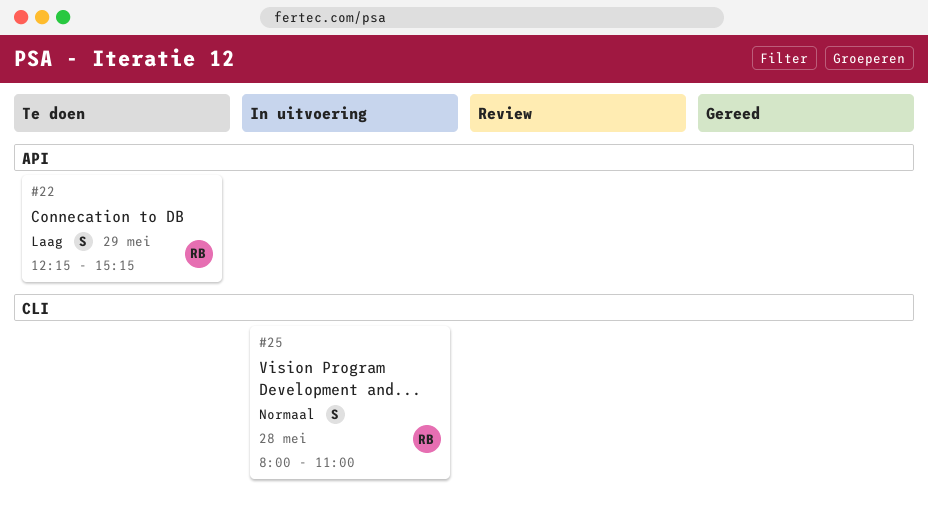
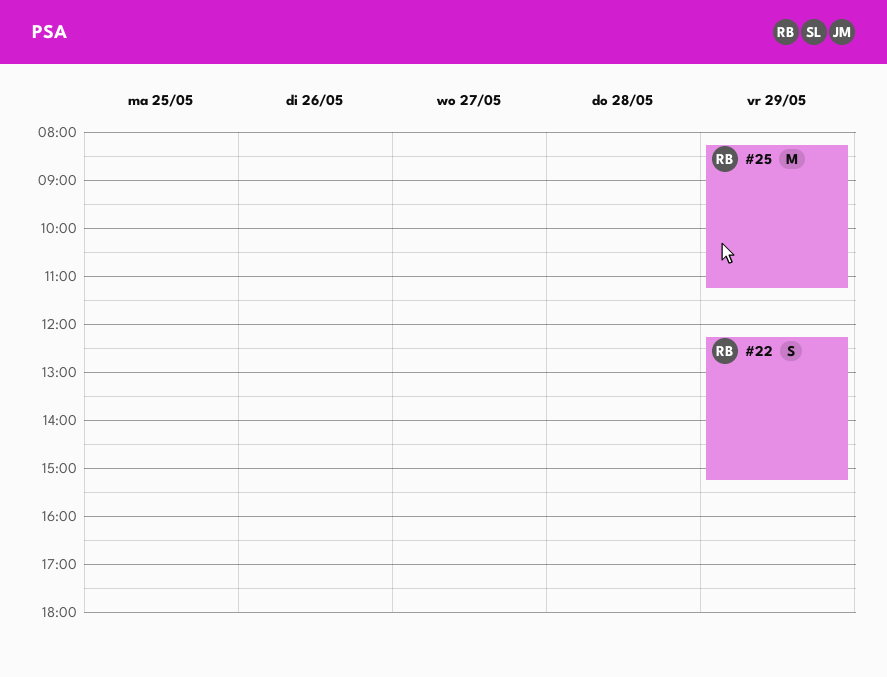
#25, estimate: S -> M
#25, day: May 28 -> May 29
#25, begins: 08:00 -> 08:15
#25, ends: 11:00 -> 11:15

